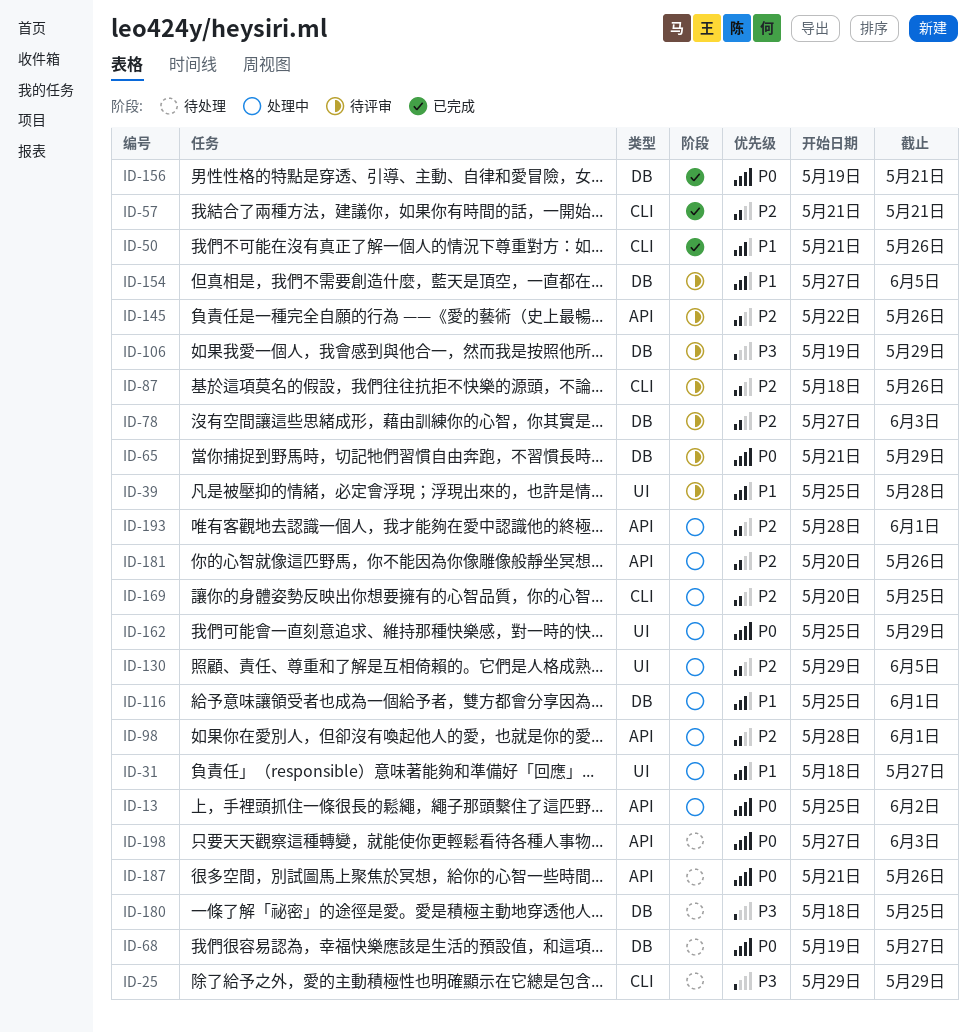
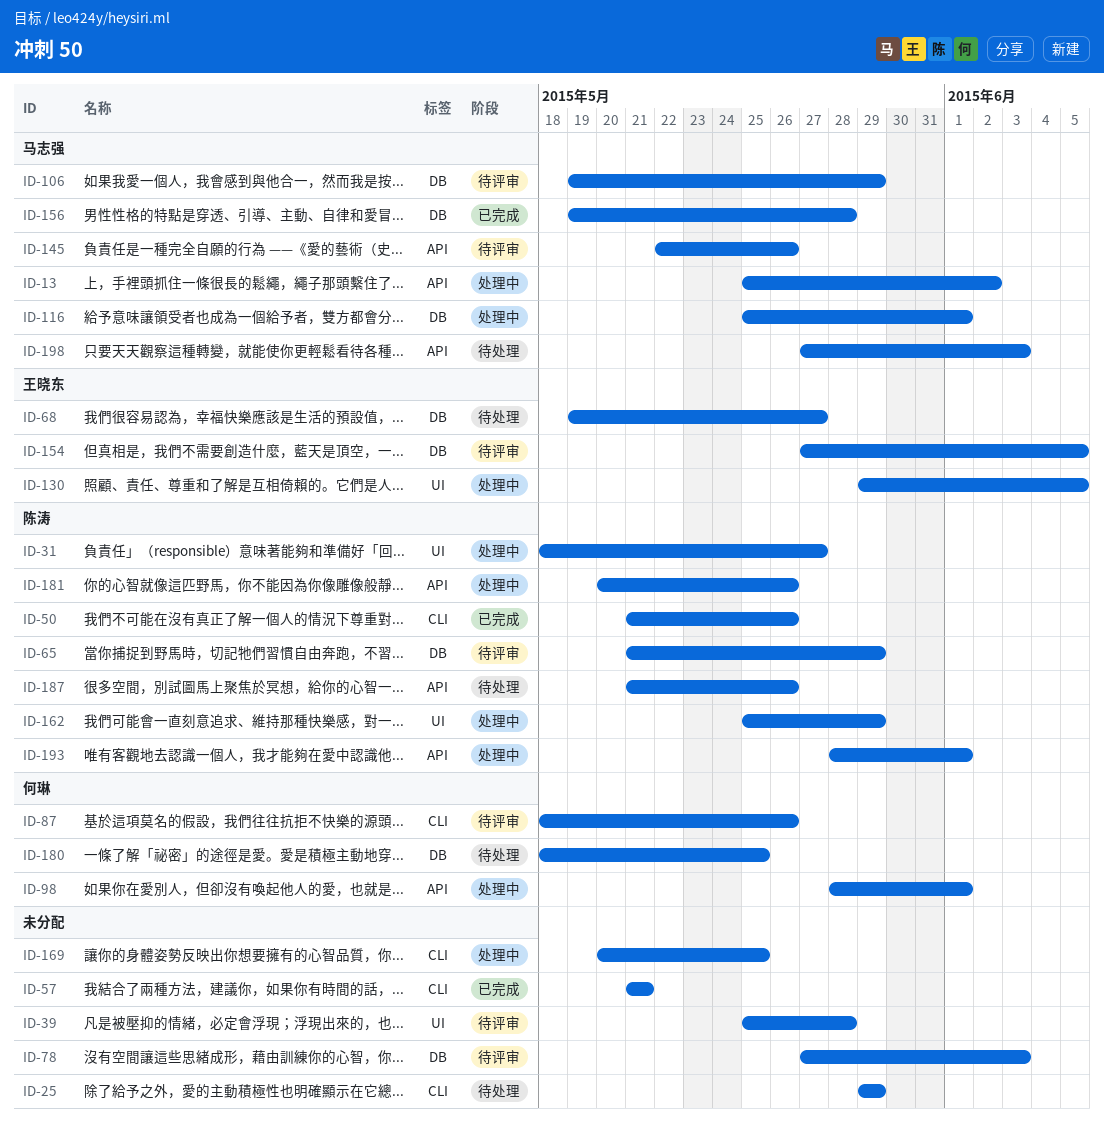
ID-156, due: May 21 -> May 28

